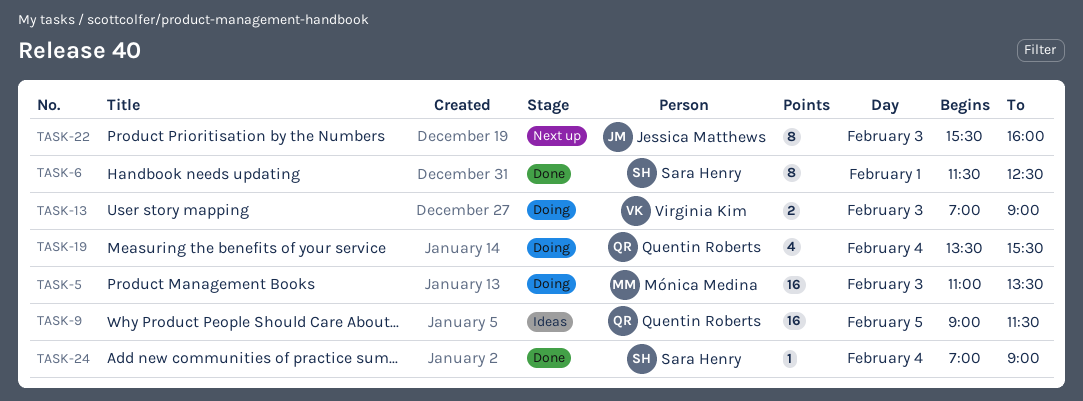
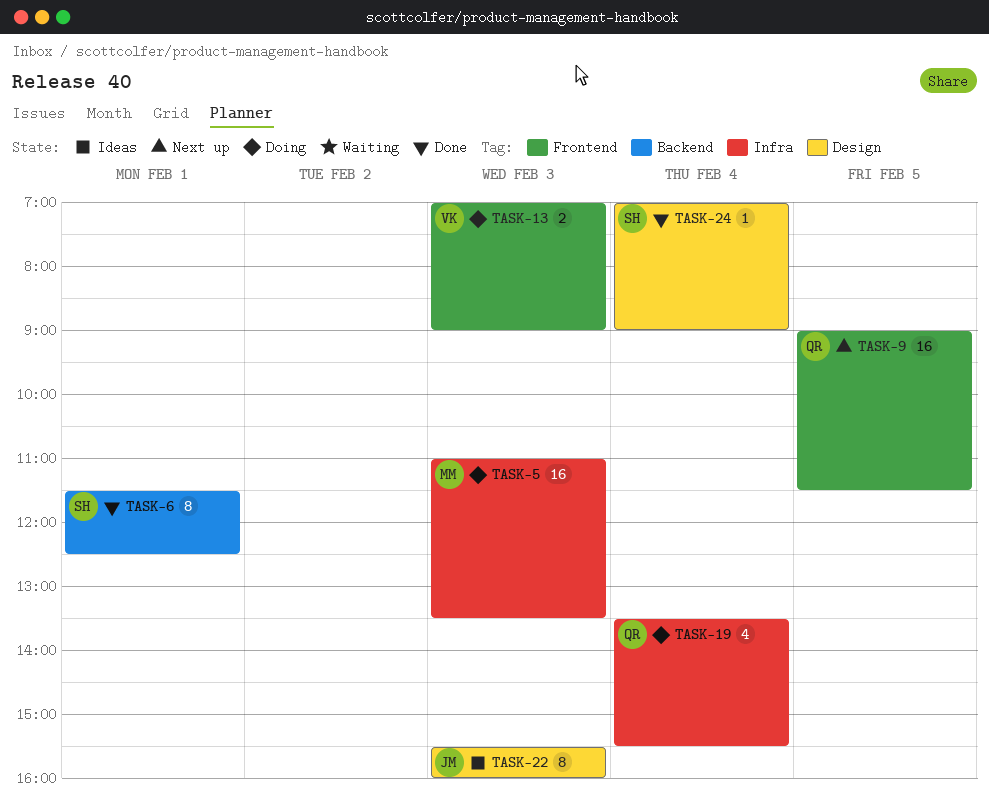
TASK-9, status: Ideas -> Next up
TASK-22, status: Next up -> Ideas

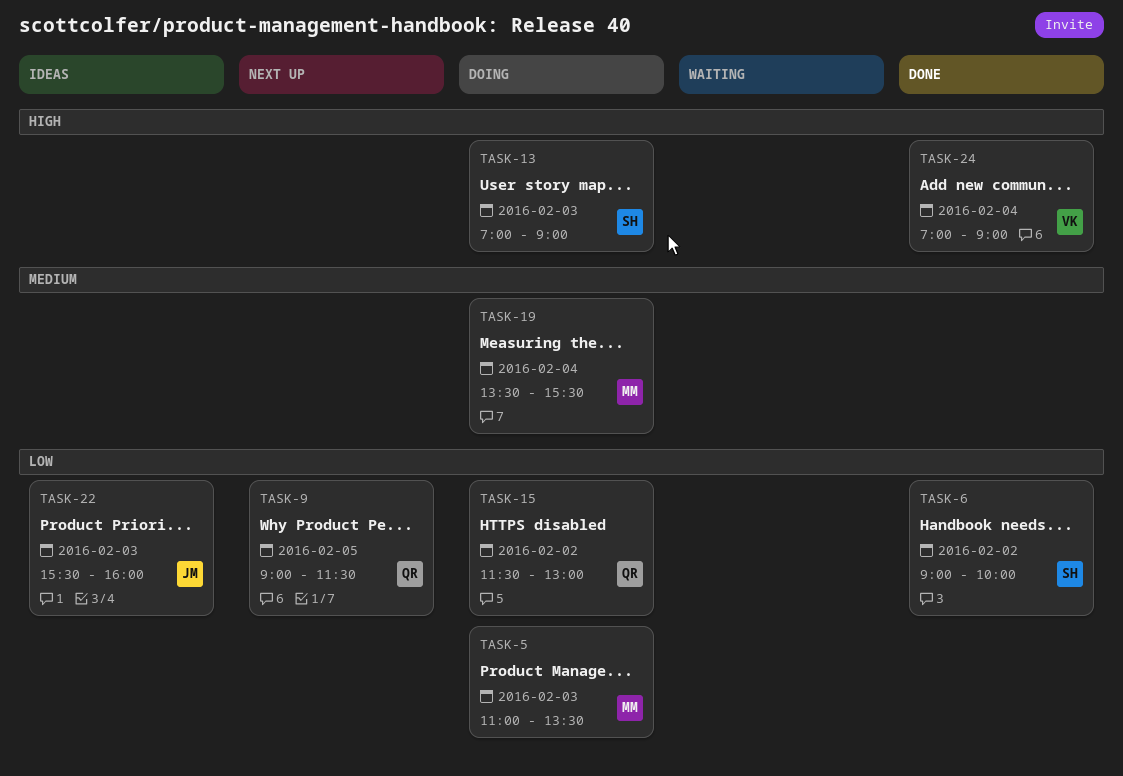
TASK-6, day: Feb 1 -> Feb 2
TASK-6, begins: 11:30 -> 09:00
TASK-6, ends: 12:30 -> 10:00
TASK-13, owner: VK -> SH
TASK-15: none -> present
TASK-19, owner: QR -> MM
TASK-24, owner: SH -> VK

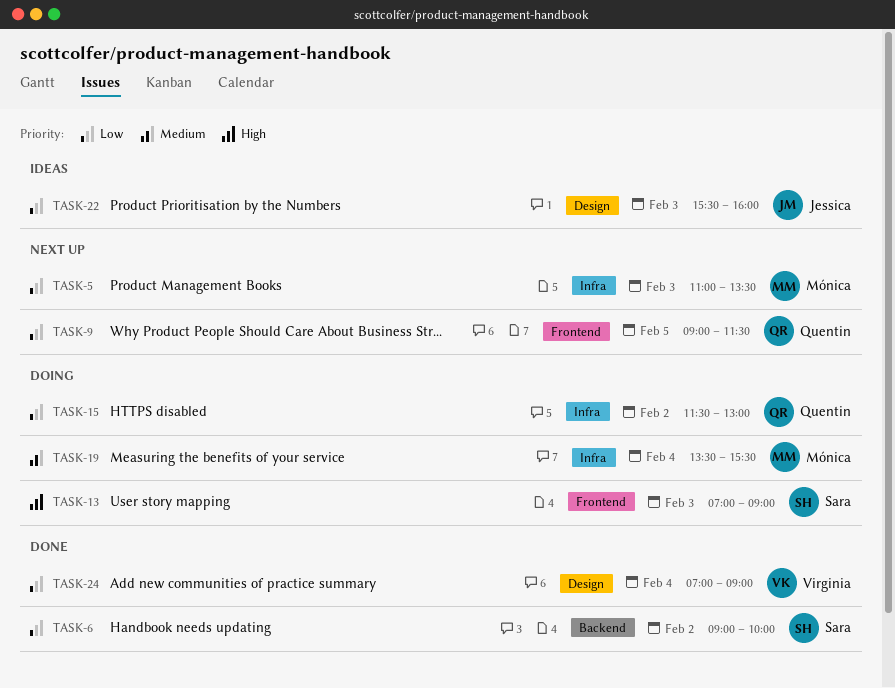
TASK-5, status: Doing -> Next up
TASK-24, priority: High -> Low

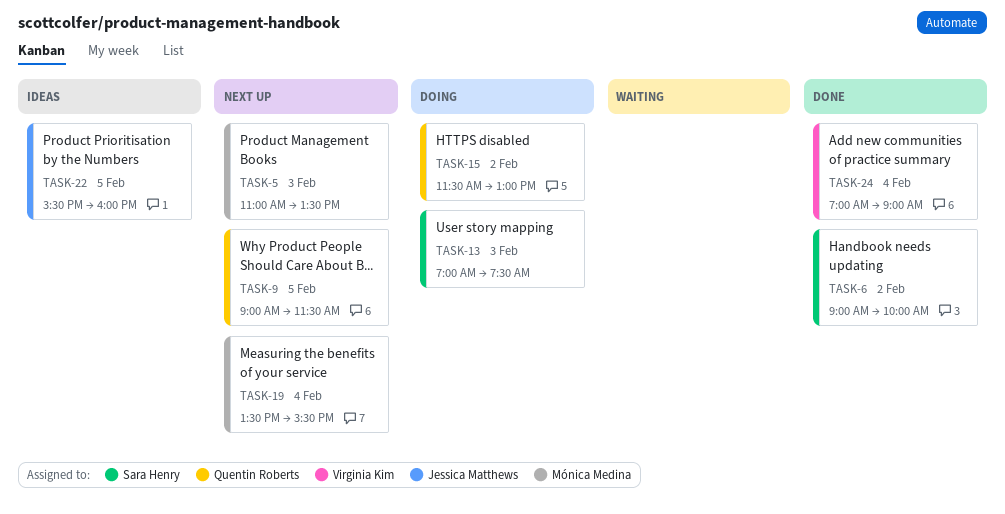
TASK-13, ends: 09:00 -> 07:30
TASK-19, status: Doing -> Next up
TASK-22, day: Feb 3 -> Feb 5

